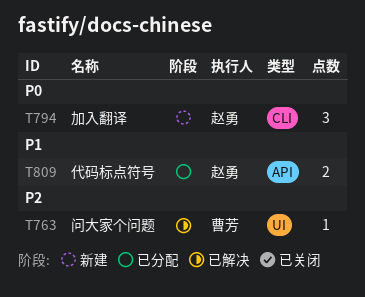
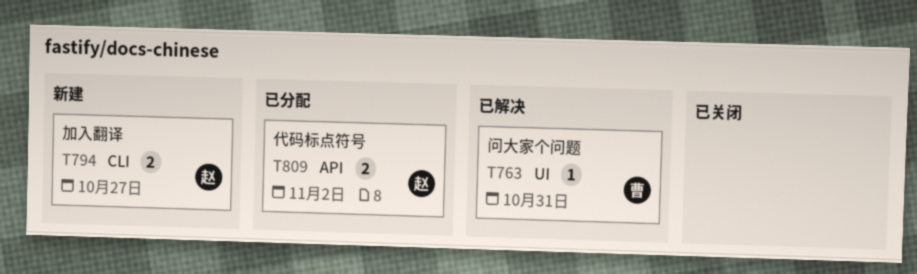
T794, estimate: 3 -> 2

